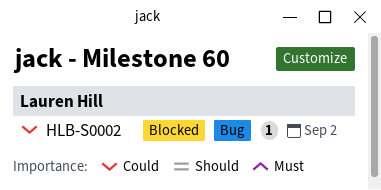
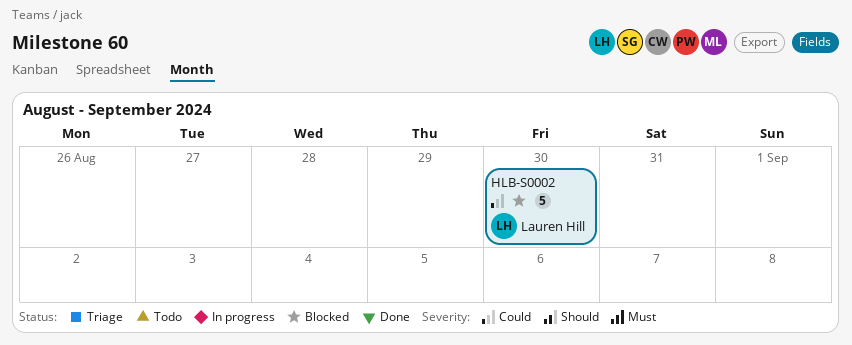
HLB-S0002, estimate: 1 -> 5
HLB-S0002, due: Sep 2 -> Aug 30

